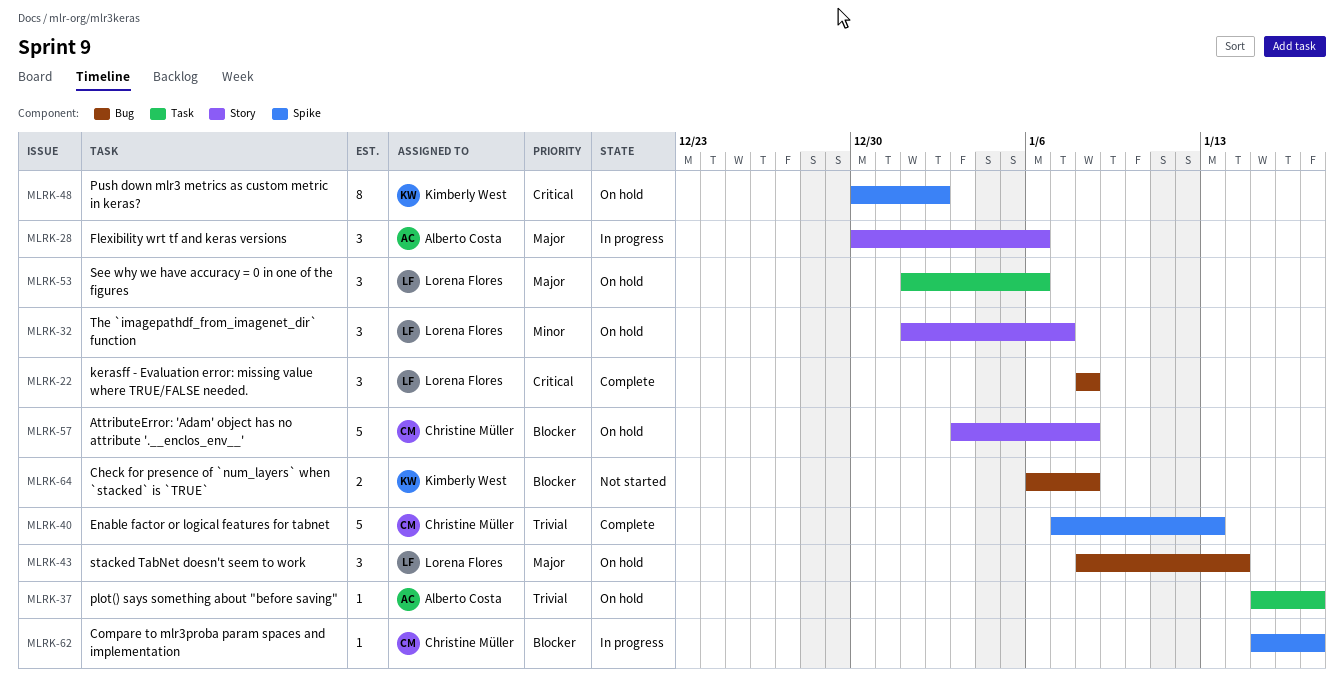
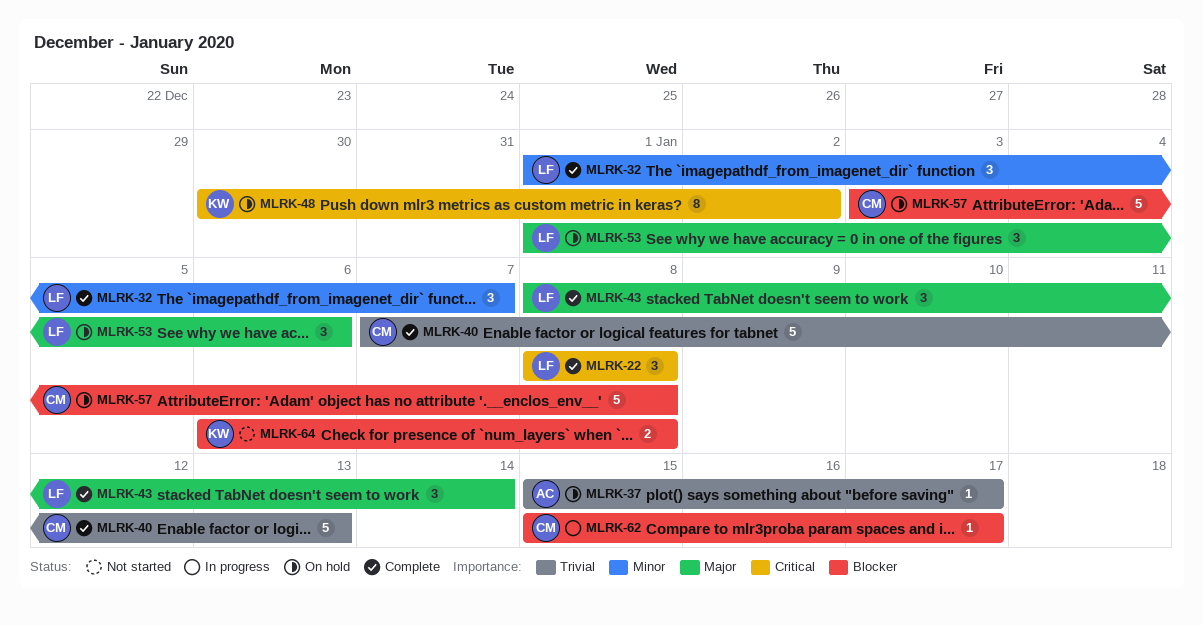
MLRK-28: present -> none
MLRK-32, status: On hold -> Complete
MLRK-43, status: On hold -> Complete

